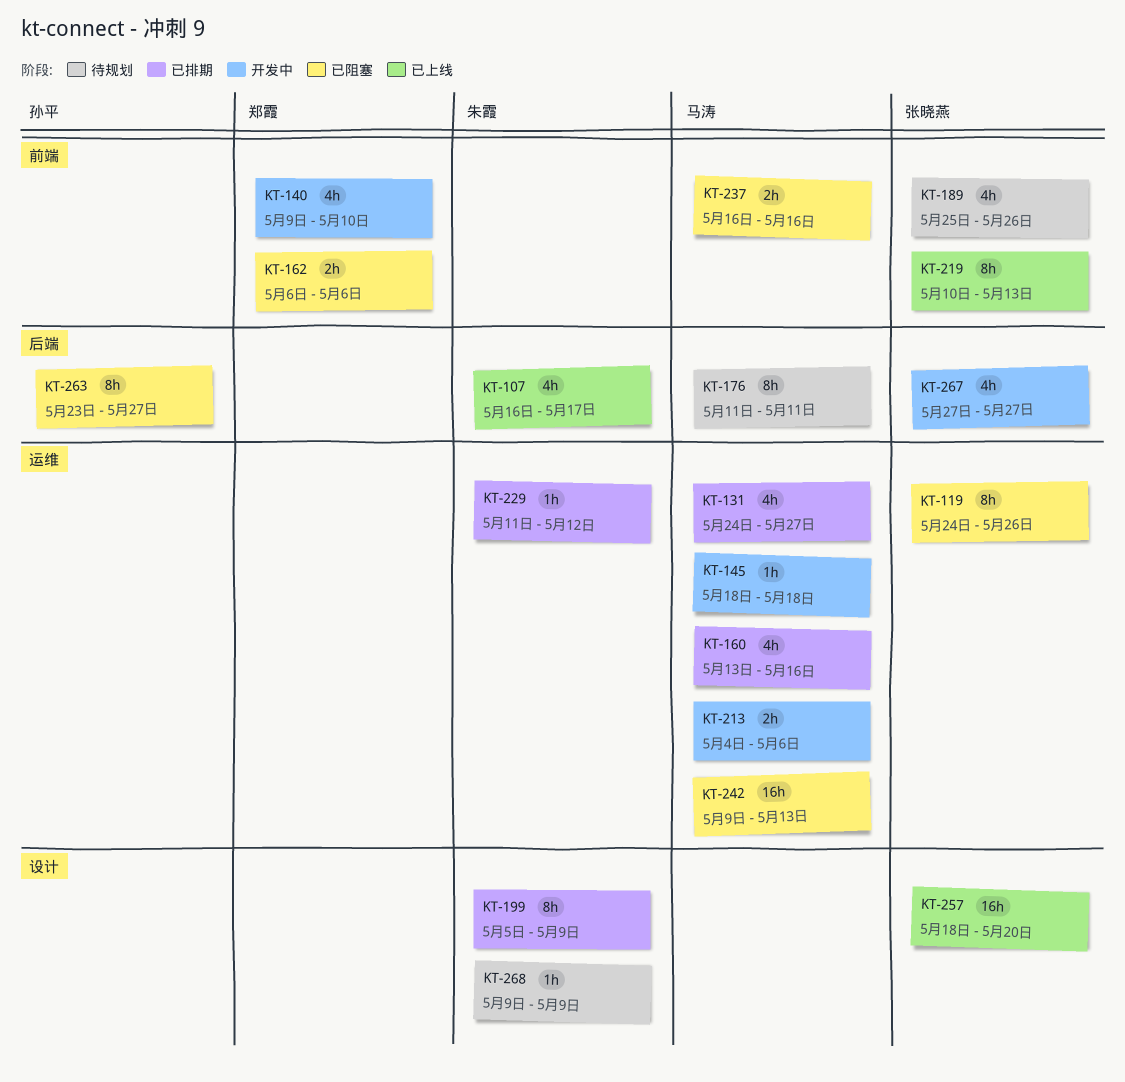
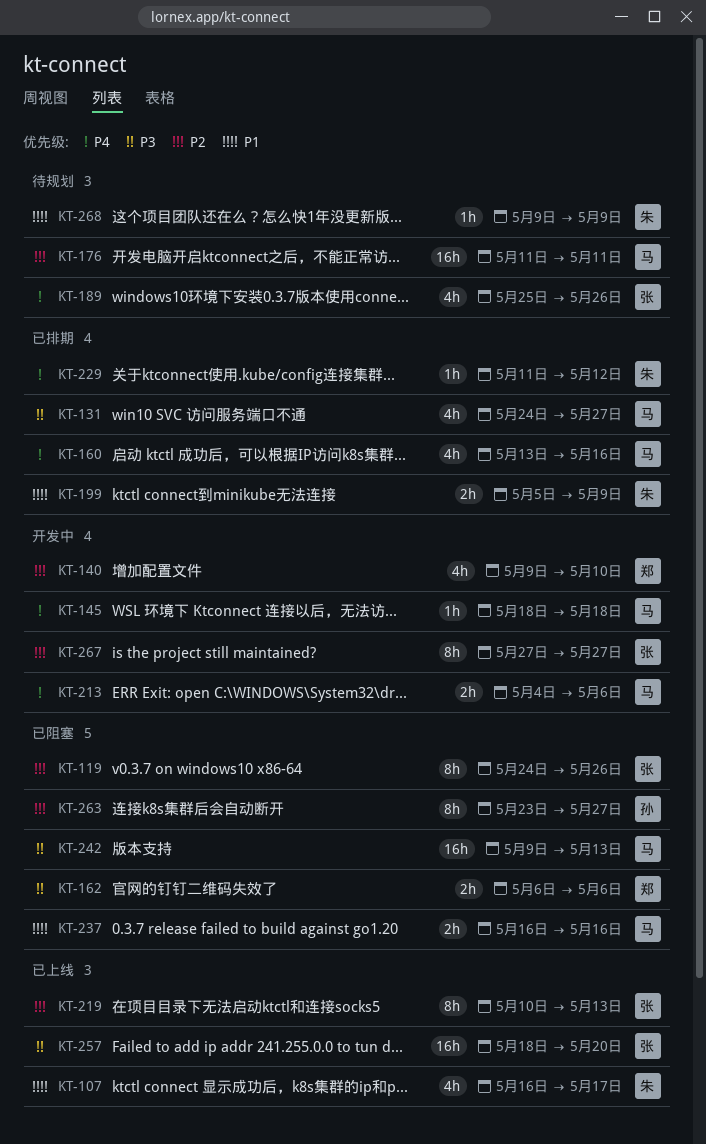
KT-176, estimate: 8h -> 16h
KT-199, estimate: 8h -> 2h
KT-267, estimate: 4h -> 8h

